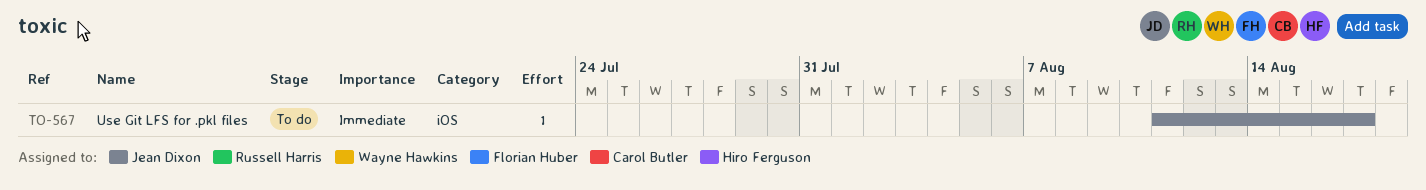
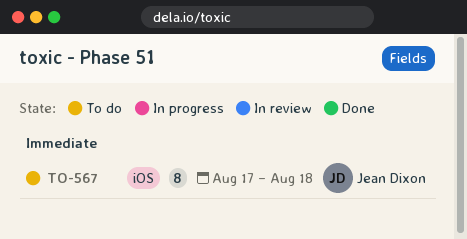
TO-567, estimate: 1 -> 8
TO-567, start: Aug 11 -> Aug 17
TO-567, due: Aug 17 -> Aug 18

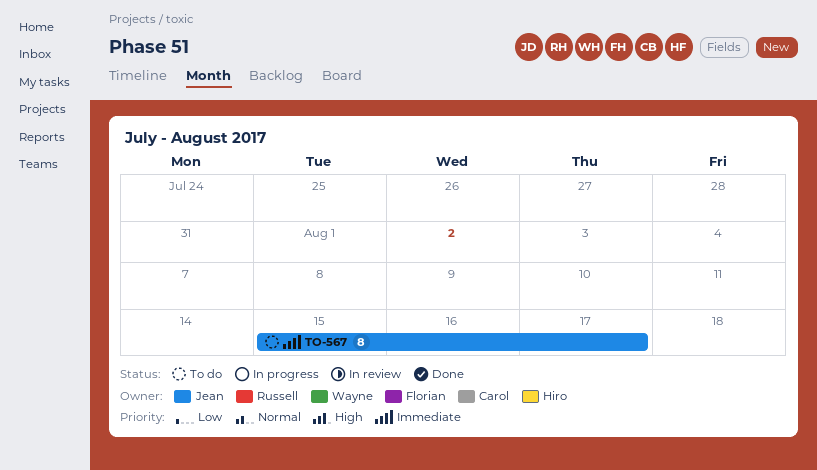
TO-567, start: Aug 17 -> Aug 15
TO-567, due: Aug 18 -> Aug 17

